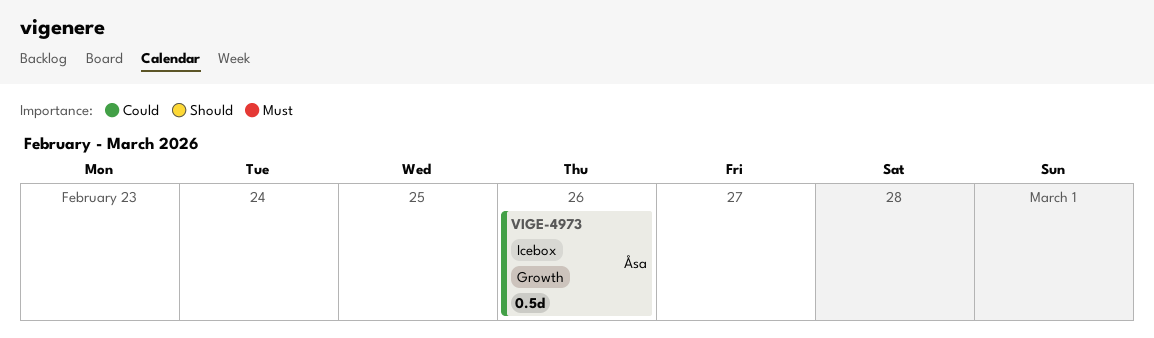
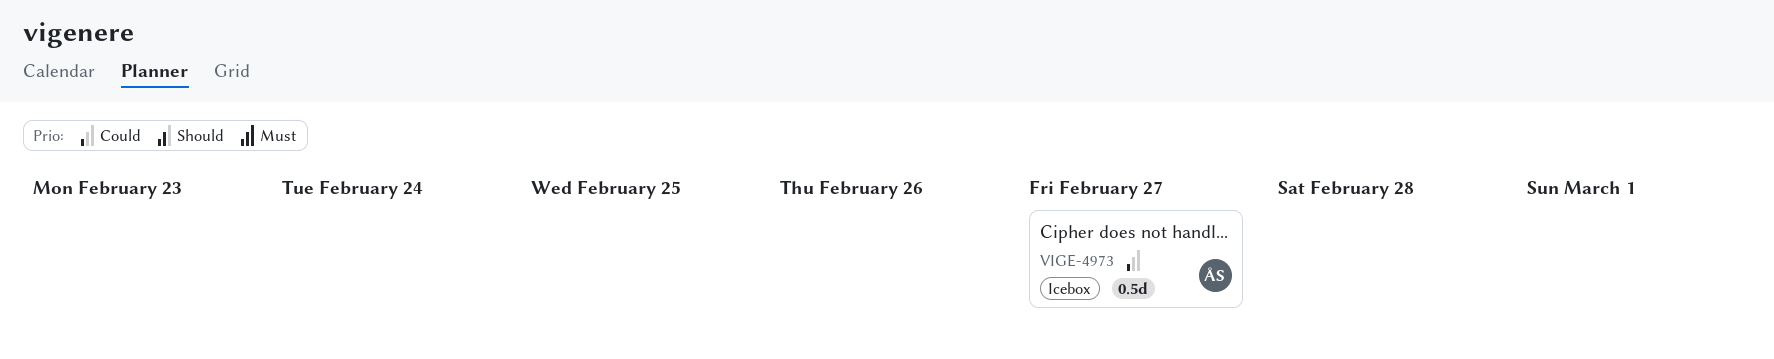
VIGE-4973, due: Feb 26 -> Feb 27

